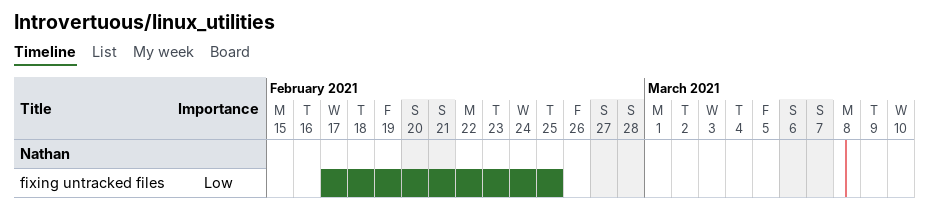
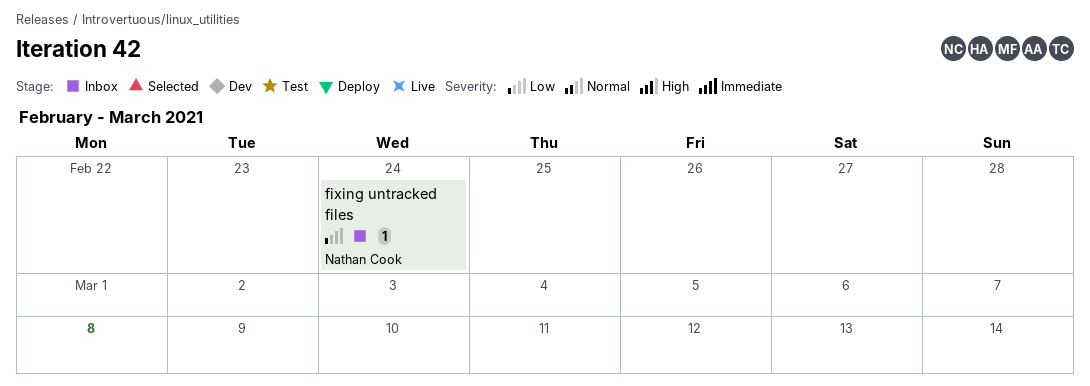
fixing untracked files, due: Feb 25 -> Feb 24

